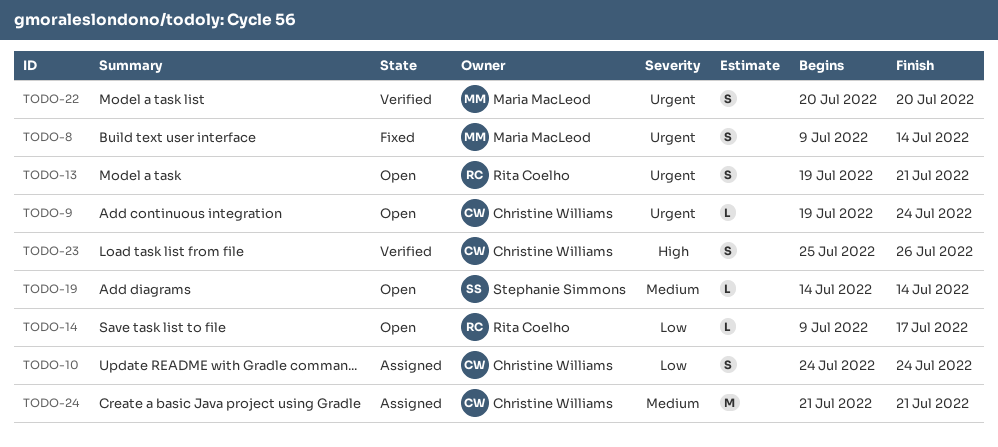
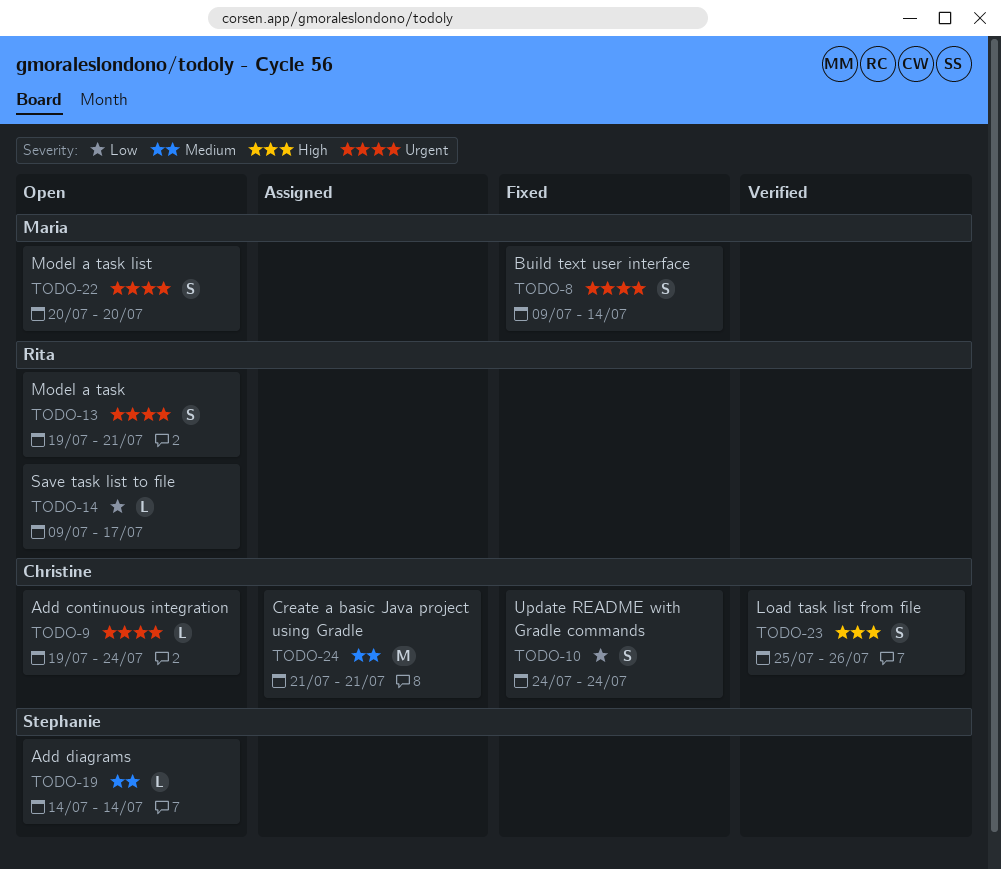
TODO-10, status: Assigned -> Fixed
TODO-22, status: Verified -> Open

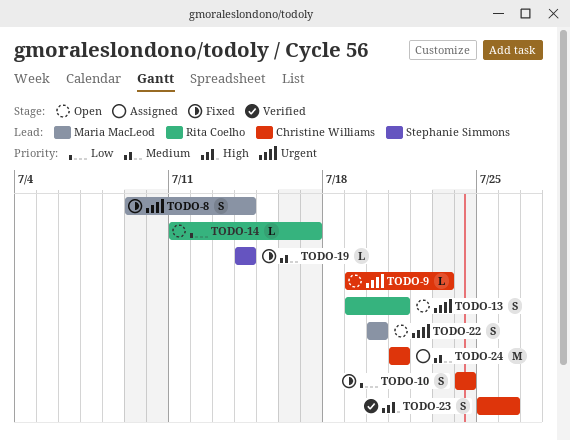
TODO-9, due: Jul 24 -> Jul 23
TODO-14, start: Jul 9 -> Jul 11
TODO-19, status: Open -> Fixed

